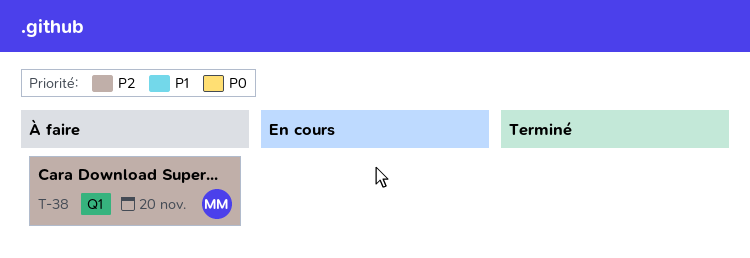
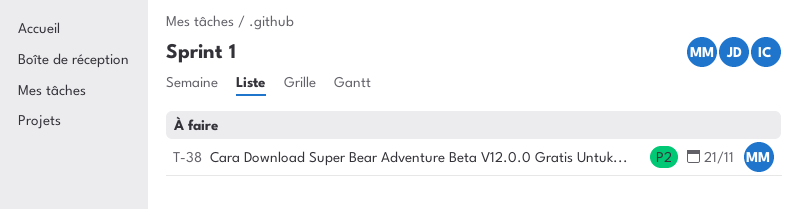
T-38, due: Nov 20 -> Nov 21

